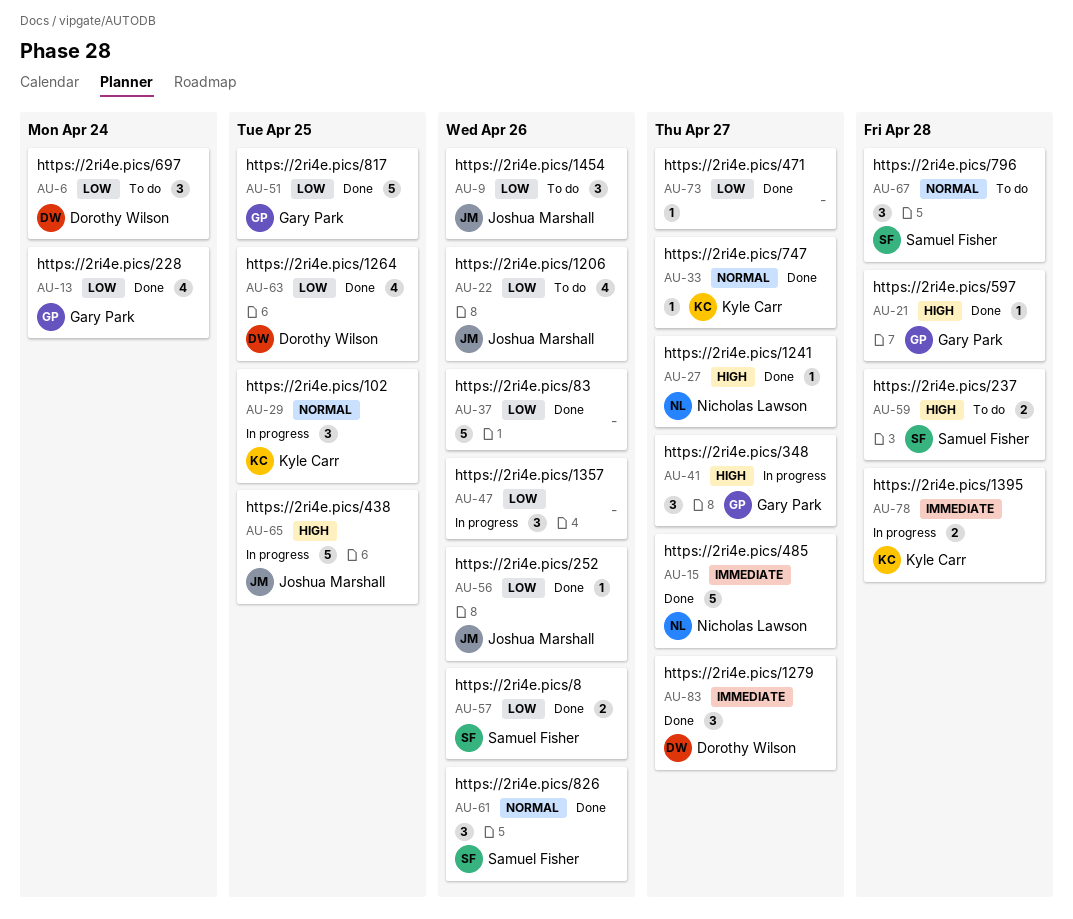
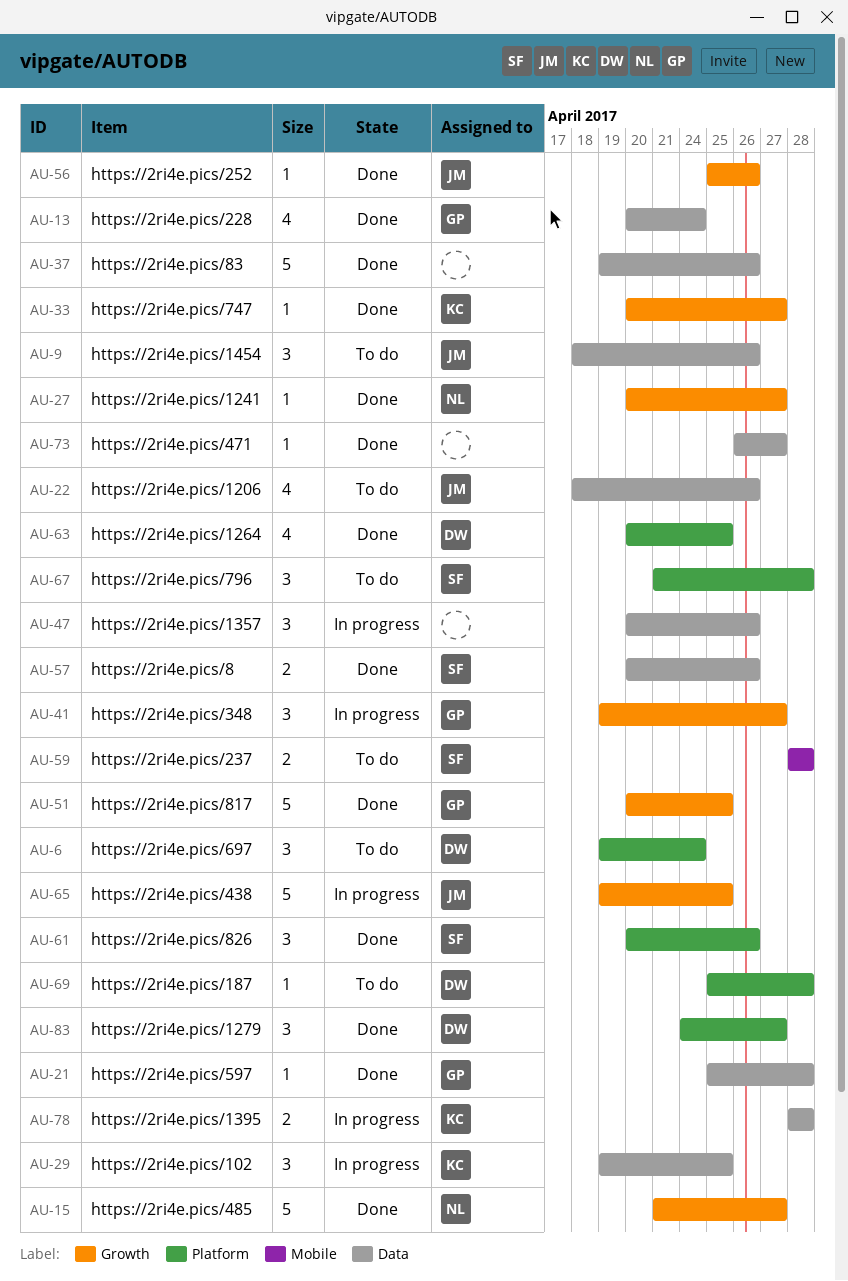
AU-69: none -> present

